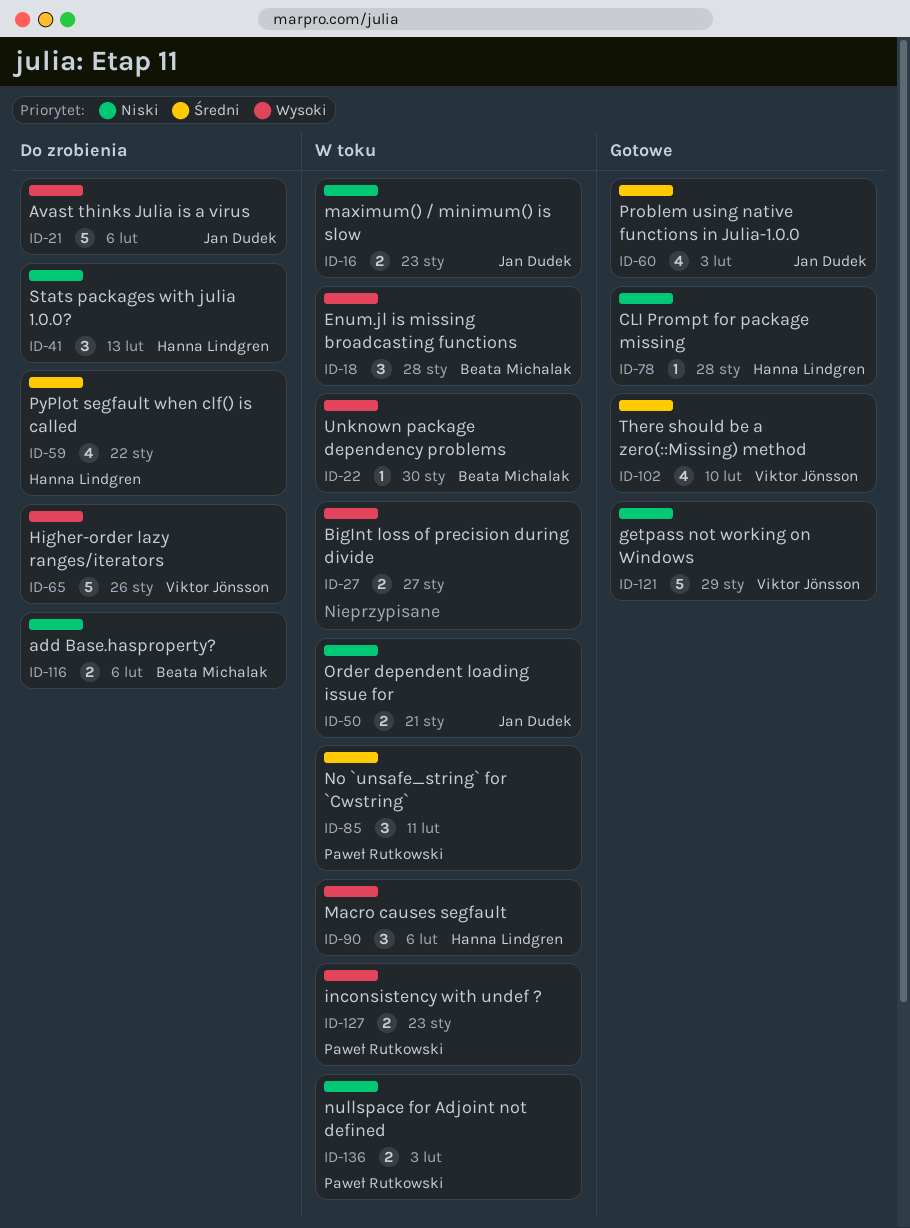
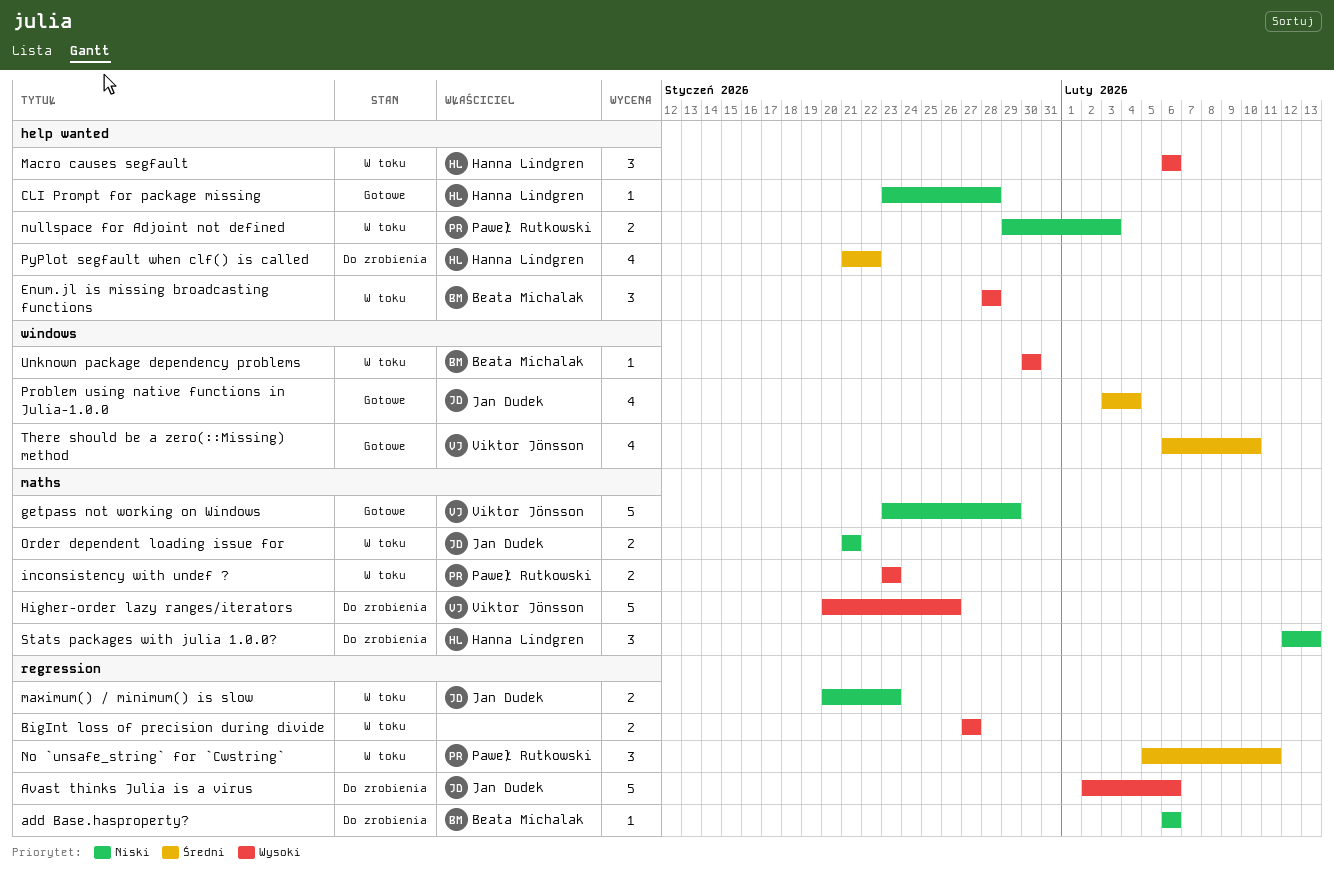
add Base.hasproperty?, estimate: 2 -> 1
Problem using native functions in Julia-1.0.0, due: Feb 3 -> Feb 4

